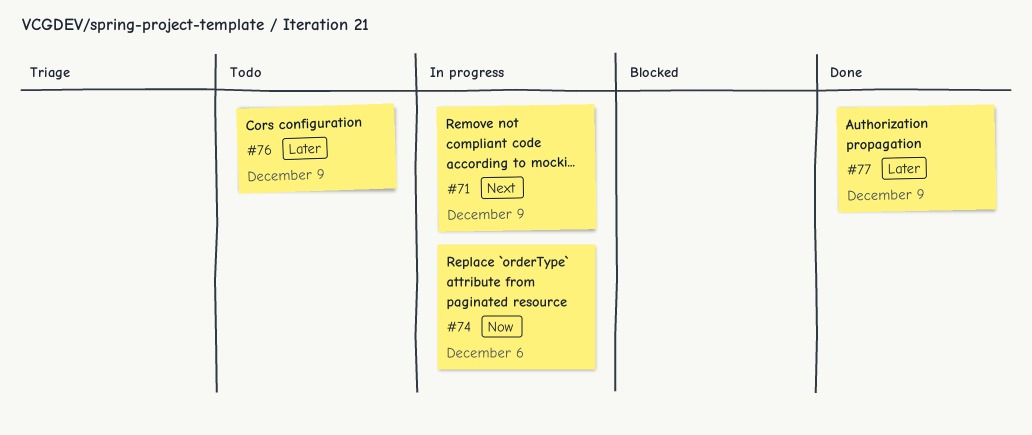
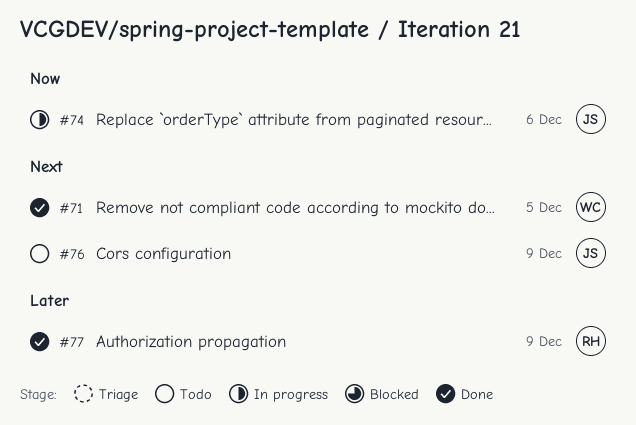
#71, status: In progress -> Done
#71, due: Dec 9 -> Dec 5
#76, priority: Later -> Next

